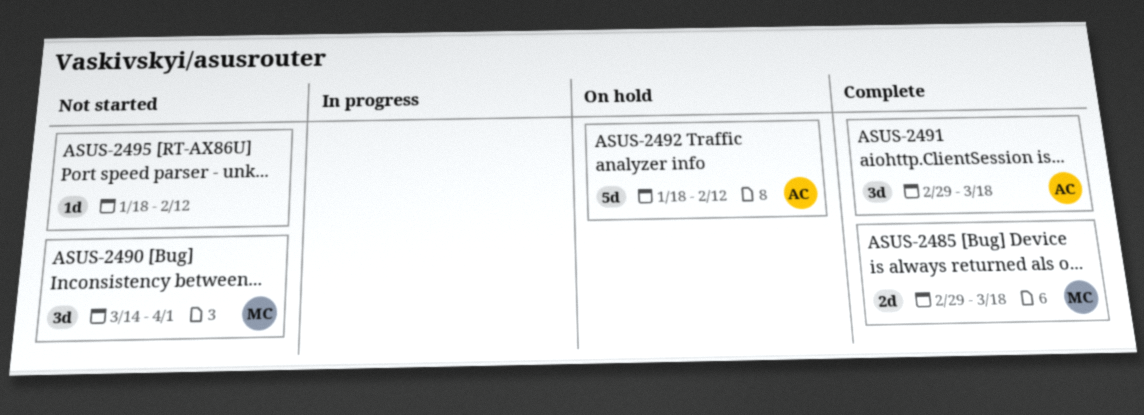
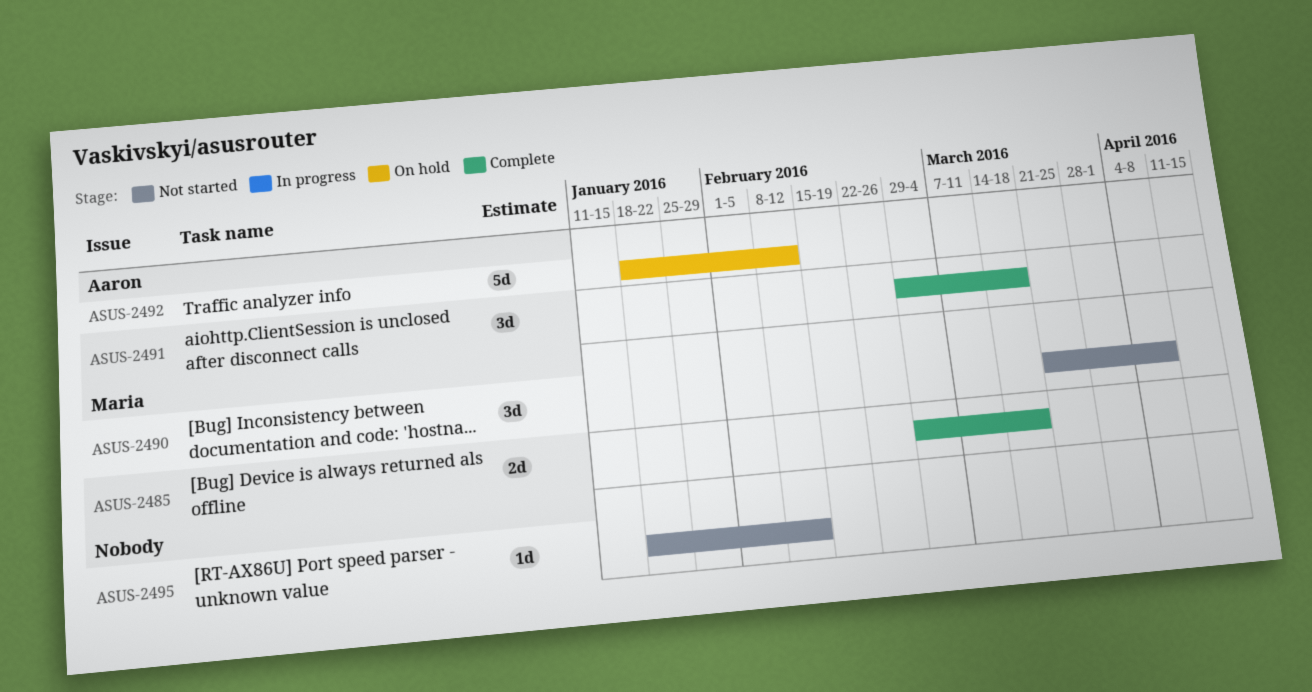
ASUS-2490, start: Mar 14 -> Mar 21
ASUS-2490, due: Apr 1 -> Apr 8

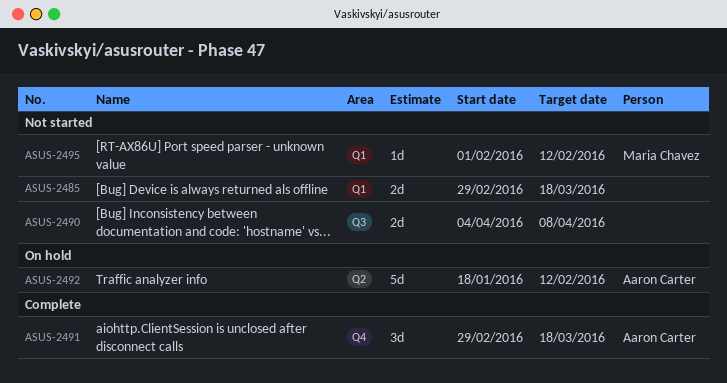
ASUS-2485, status: Complete -> Not started
ASUS-2485, owner: Maria Chavez -> none
ASUS-2490, owner: Maria Chavez -> none
ASUS-2490, estimate: 3d -> 2d
ASUS-2490, start: Mar 21 -> Apr 4
ASUS-2495, owner: none -> Maria Chavez
ASUS-2495, start: Jan 18 -> Feb 1

